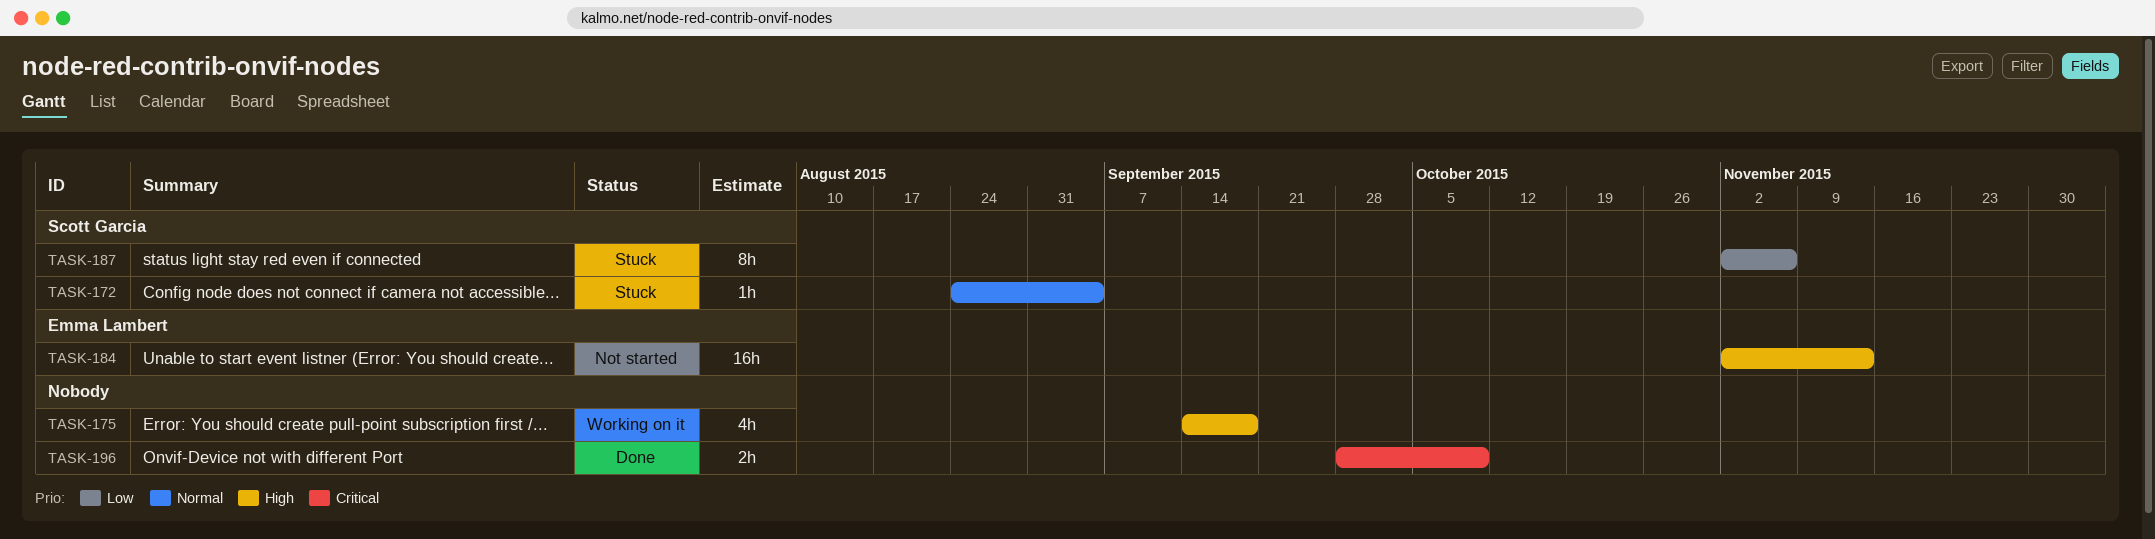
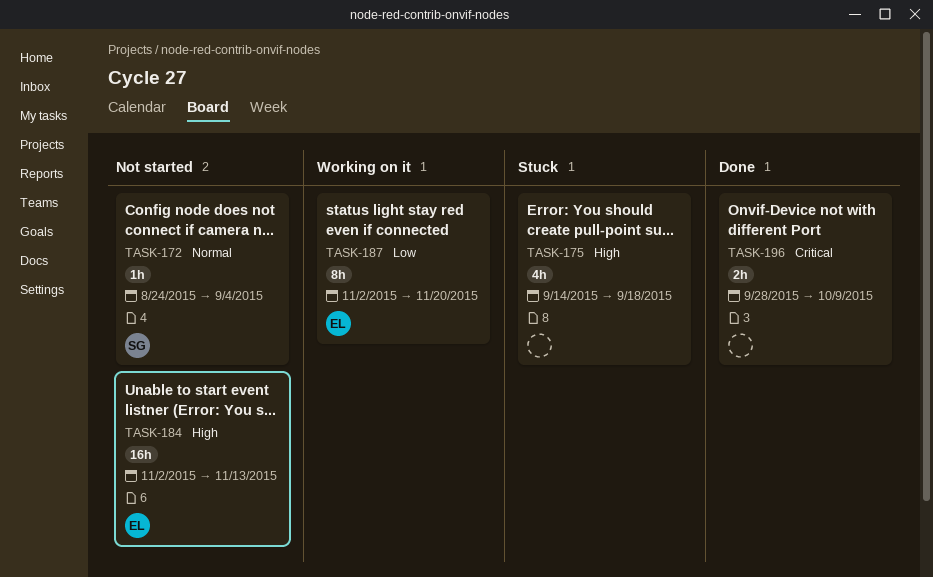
TASK-172, status: Stuck -> Not started
TASK-175, status: Working on it -> Stuck
TASK-187, status: Stuck -> Working on it
TASK-187, owner: Scott Garcia -> Emma Lambert
TASK-187, due: Nov 6 -> Nov 20

